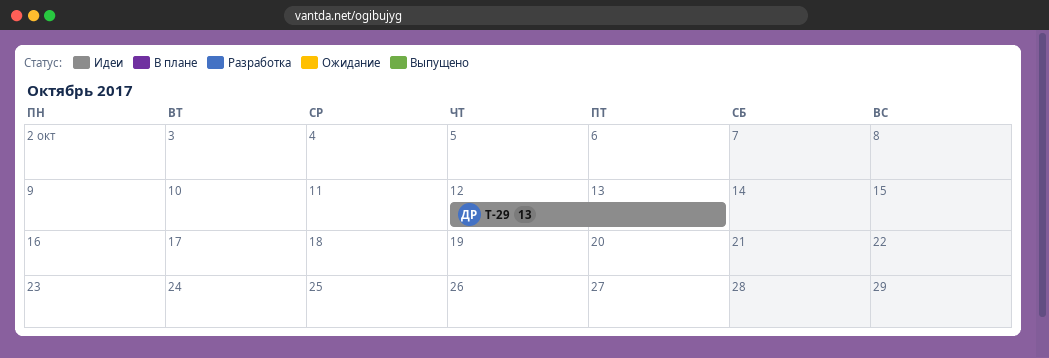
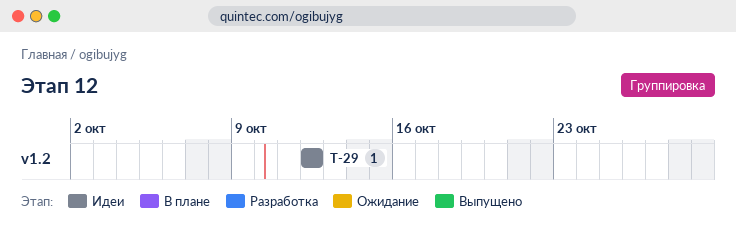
T-29, estimate: 13 -> 1
T-29, due: Oct 13 -> Oct 12

